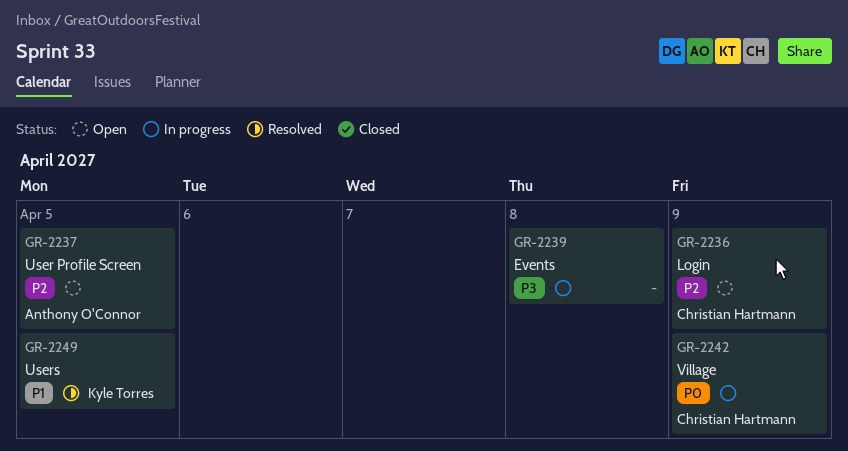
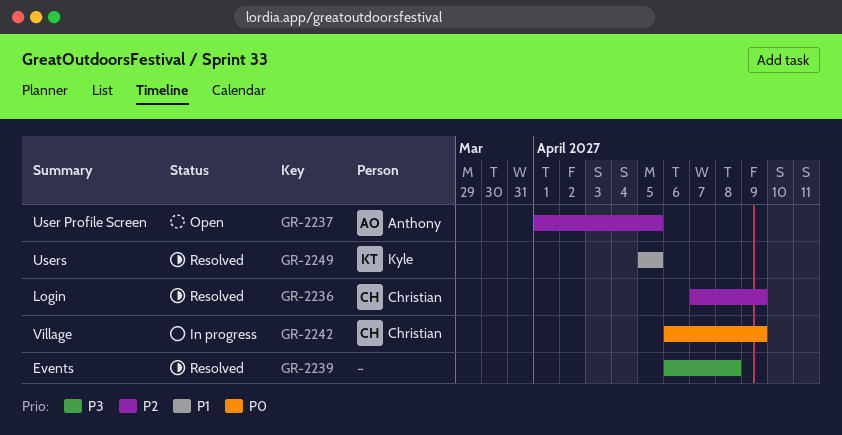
GR-2236, status: Open -> Resolved
GR-2239, status: In progress -> Resolved

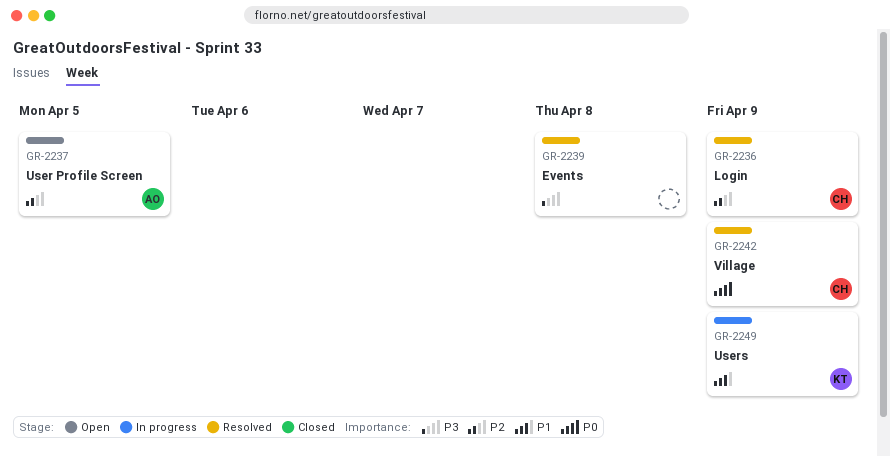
GR-2242, status: In progress -> Resolved
GR-2249, status: Resolved -> In progress
GR-2249, due: Apr 5 -> Apr 9

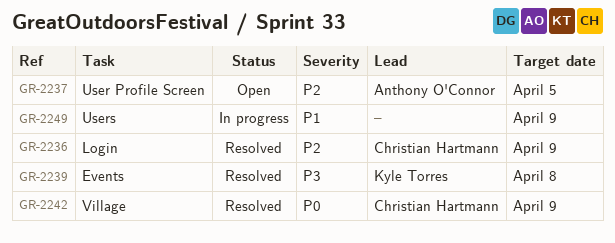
GR-2239, owner: none -> Kyle Torres
GR-2249, owner: Kyle Torres -> none

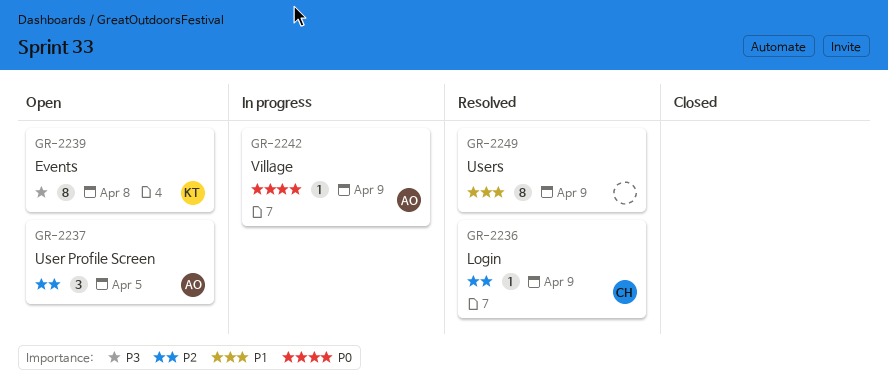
GR-2239, status: Resolved -> Open
GR-2242, status: Resolved -> In progress
GR-2242, owner: Christian Hartmann -> Anthony O'Connor
GR-2249, status: In progress -> Resolved

